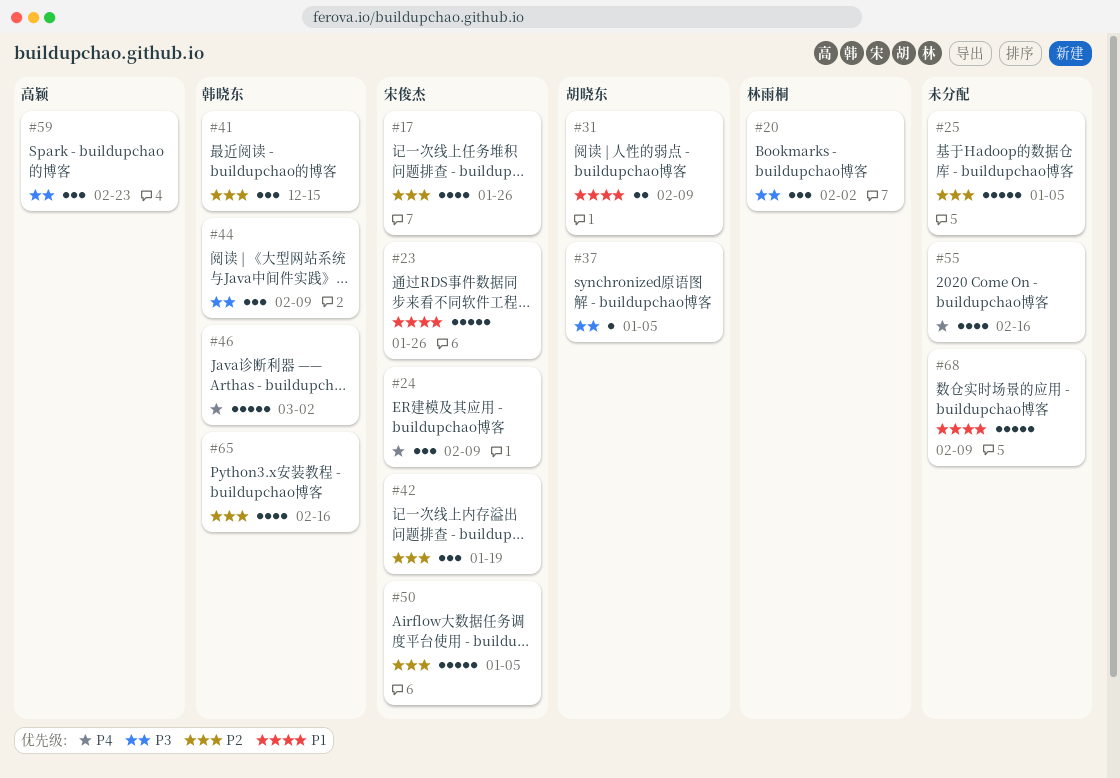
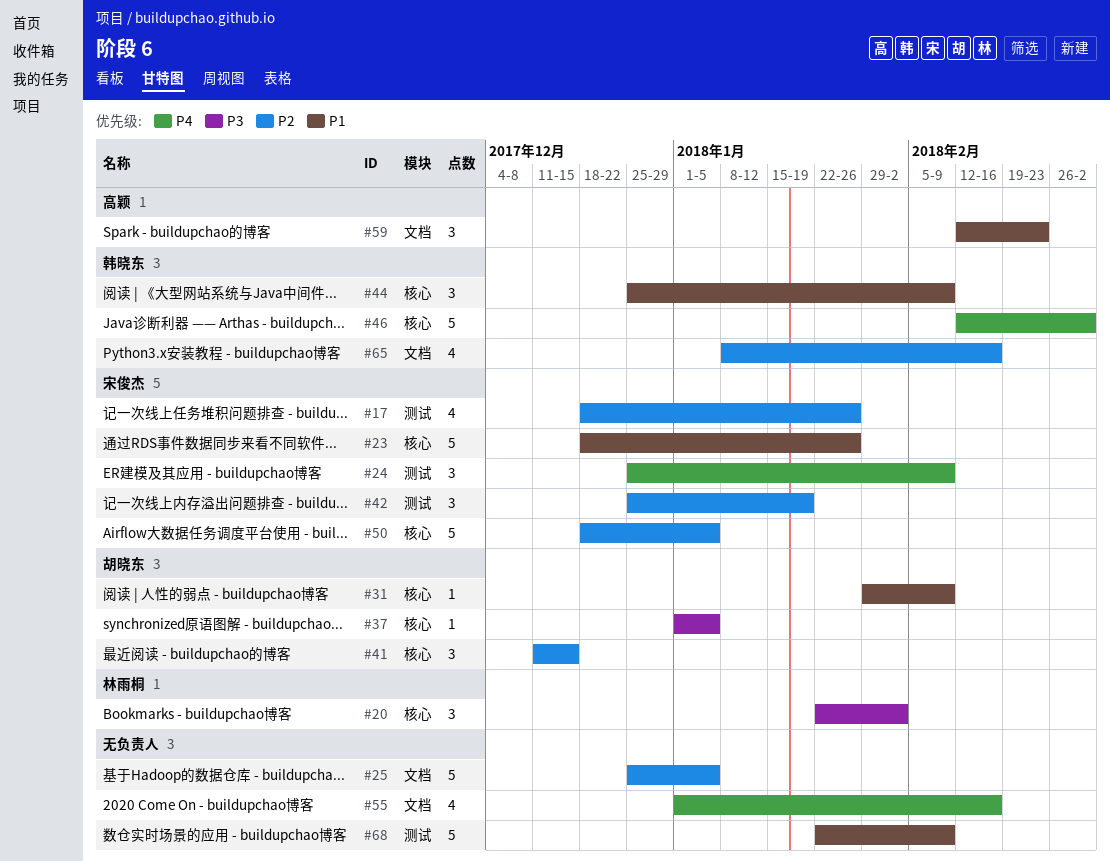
#31, estimate: 2 -> 1
#41, owner: 韩晓东 -> 胡晓东
#44, priority: P3 -> P1
#59, priority: P3 -> P1

